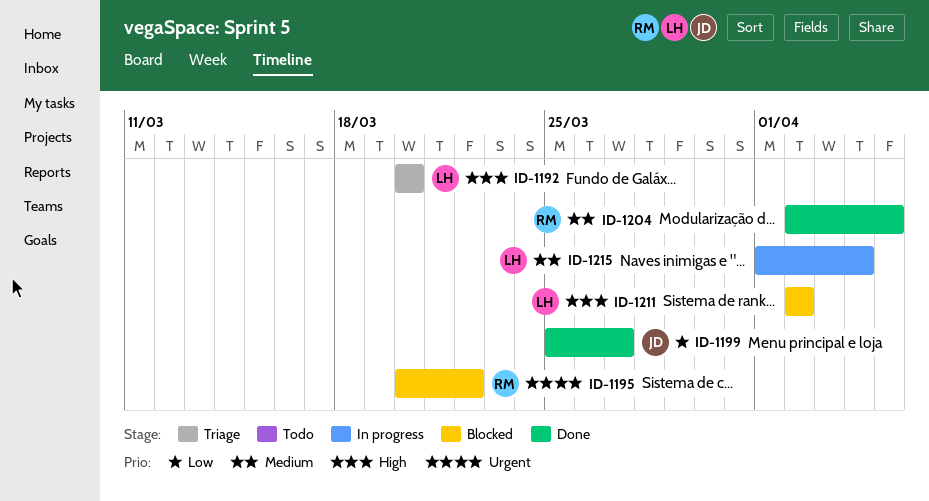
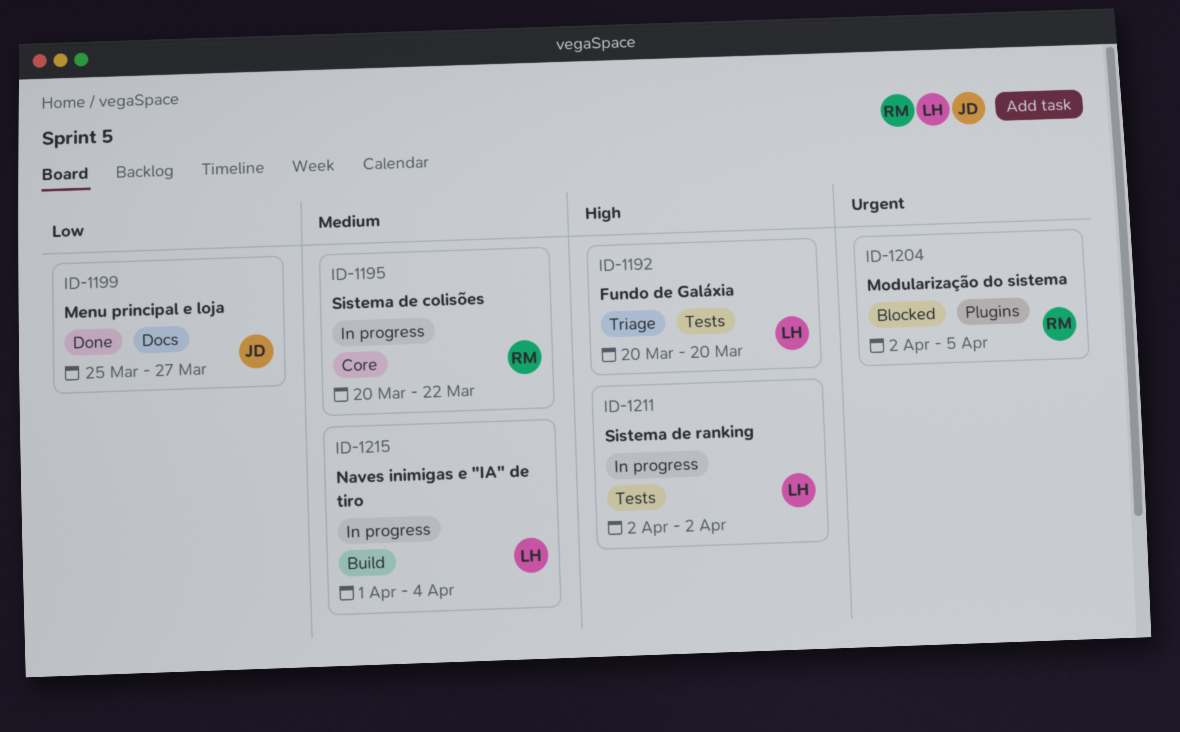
ID-1195, status: Blocked -> In progress
ID-1195, priority: Urgent -> Medium
ID-1204, status: Done -> Blocked
ID-1204, priority: Medium -> Urgent
ID-1211, status: Blocked -> In progress

